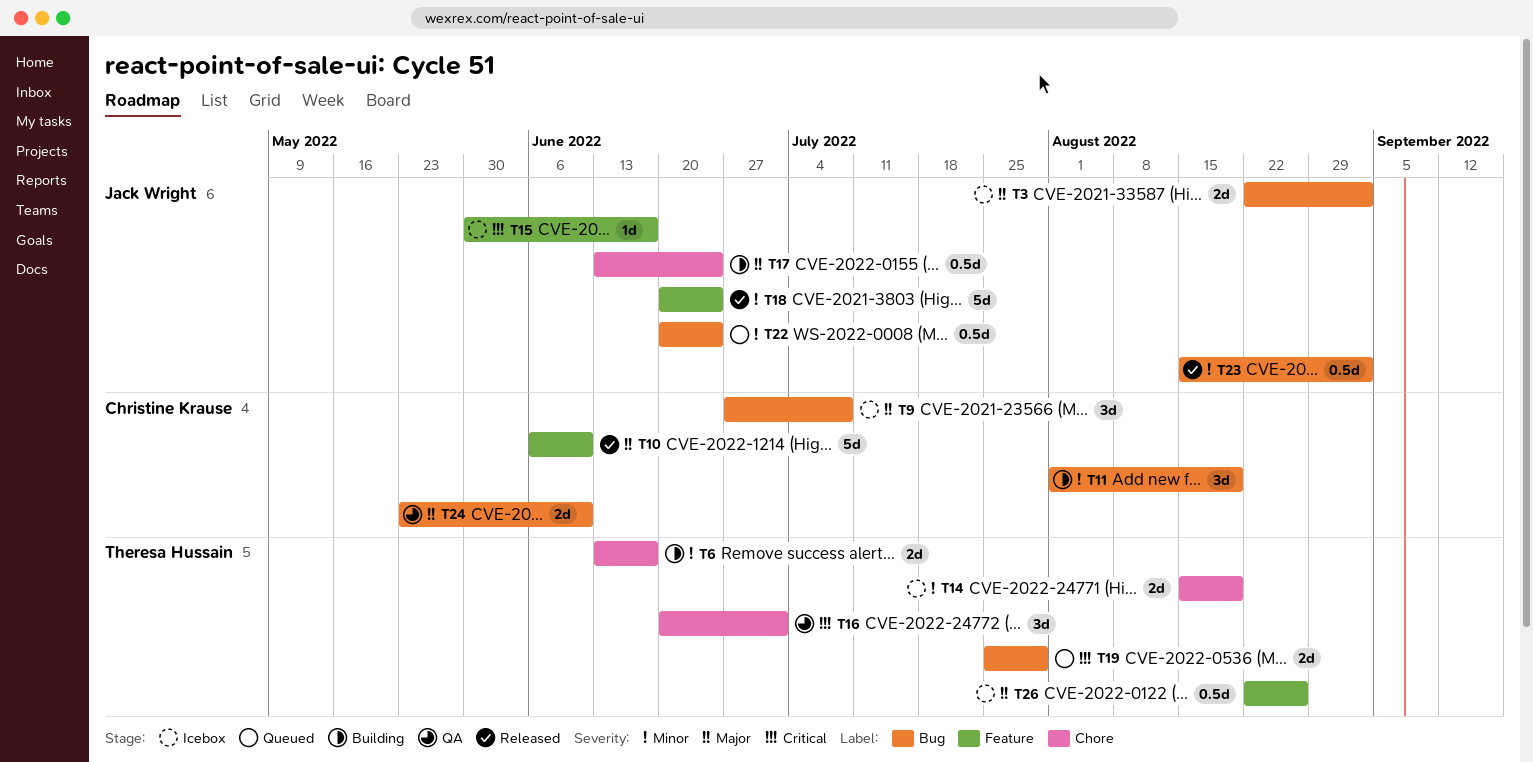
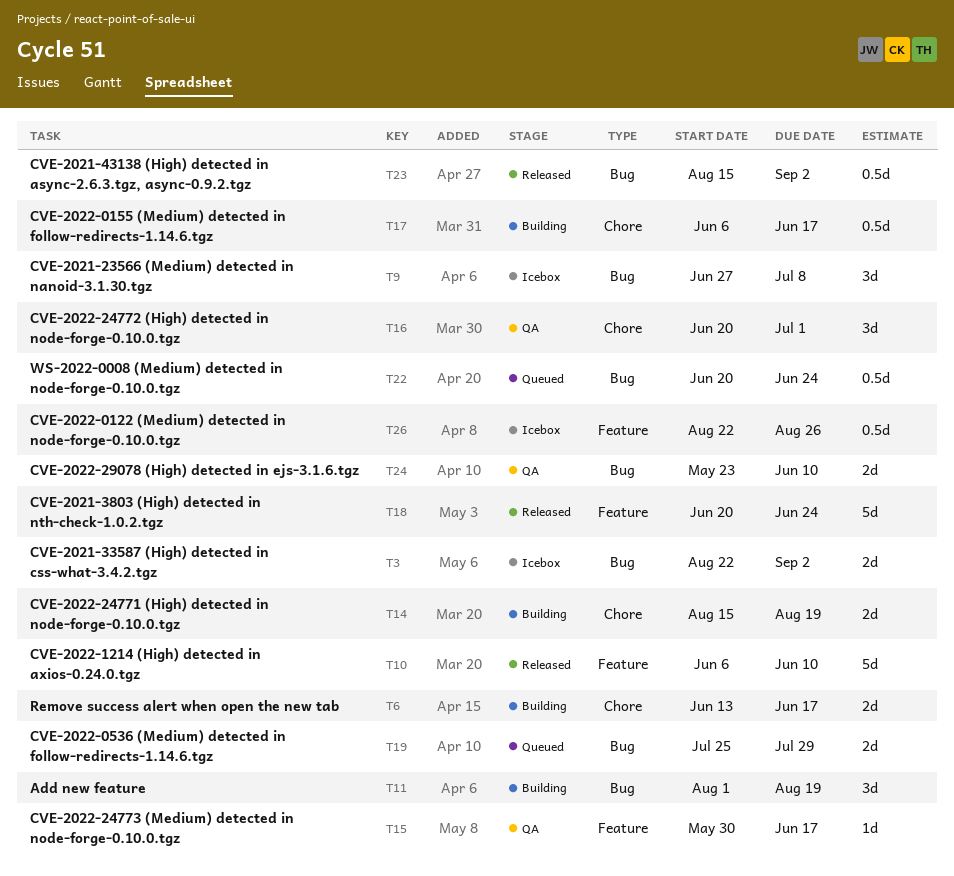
T14, status: Icebox -> Building
T15, status: Icebox -> QA
T17, start: Jun 13 -> Jun 6
T17, due: Jun 24 -> Jun 17

